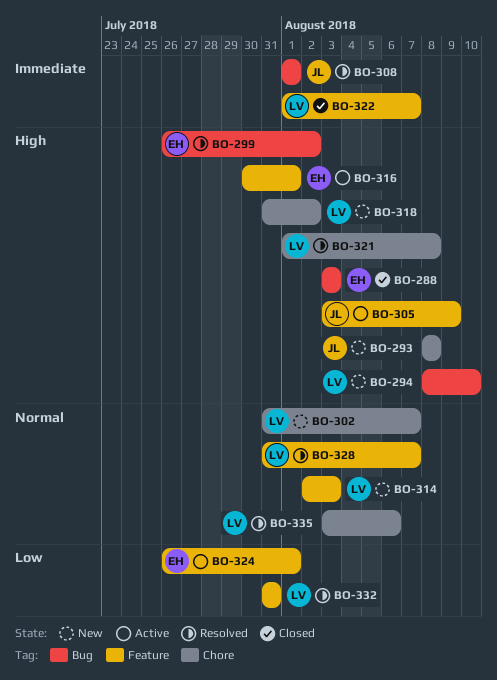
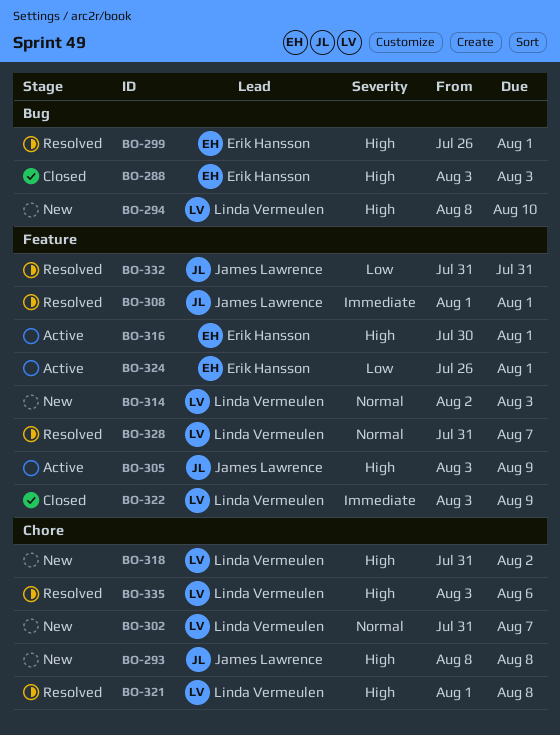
BO-299, due: Aug 2 -> Aug 1
BO-308, label: Bug -> Feature
BO-322, start: Aug 1 -> Aug 3
BO-322, due: Aug 7 -> Aug 9
BO-332, owner: Linda Vermeulen -> James Lawrence
BO-335, priority: Normal -> High

